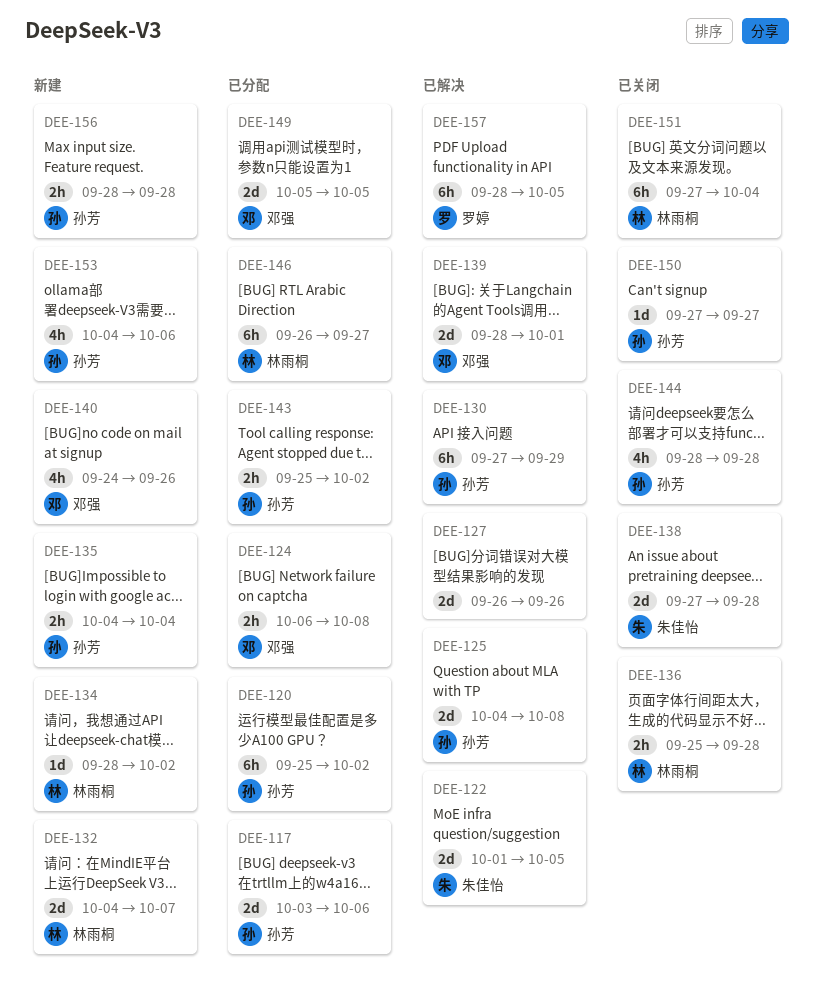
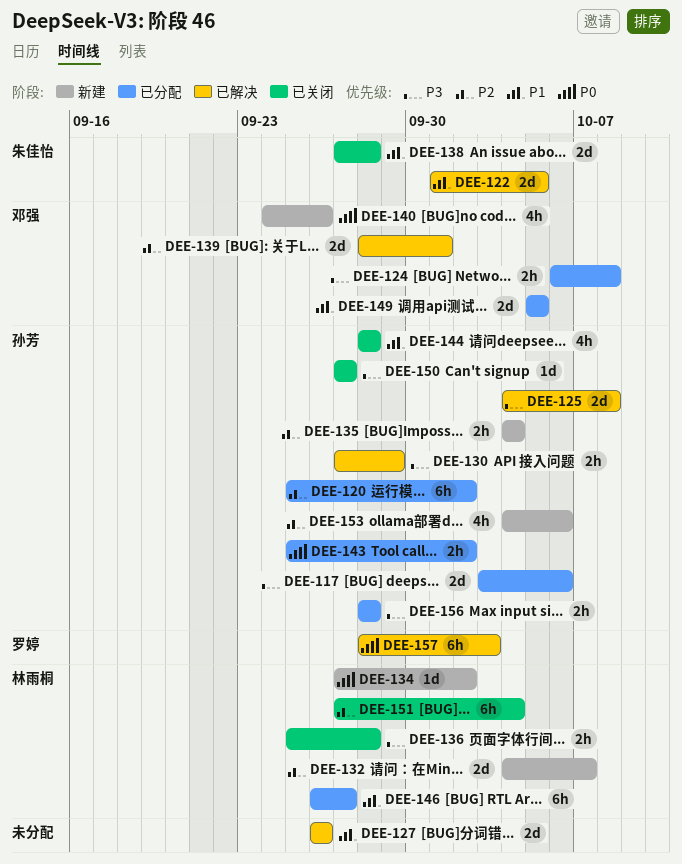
DEE-130, estimate: 6h -> 2h
DEE-134, start: Sep 28 -> Sep 27
DEE-156, status: 新建 -> 已分配
DEE-157, due: Oct 5 -> Oct 3

